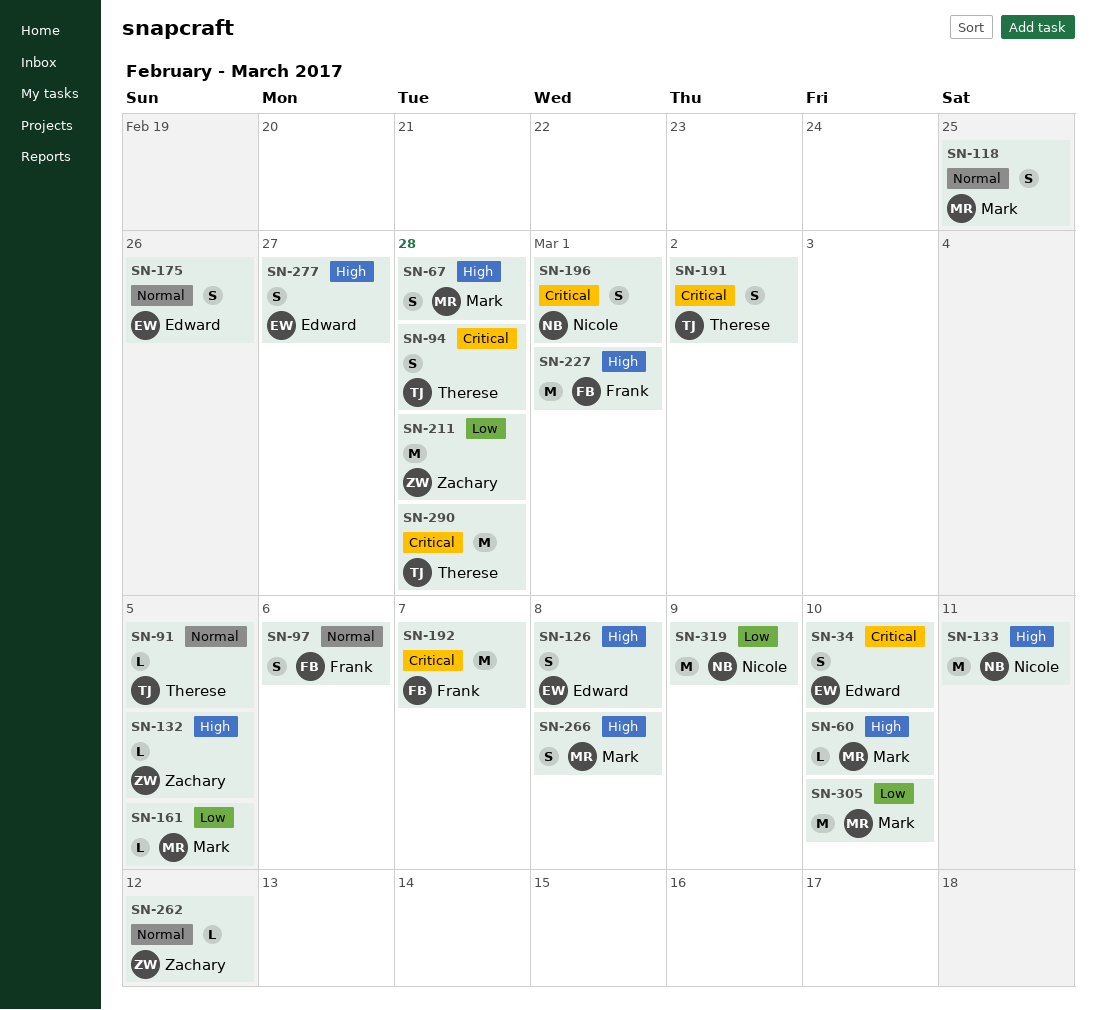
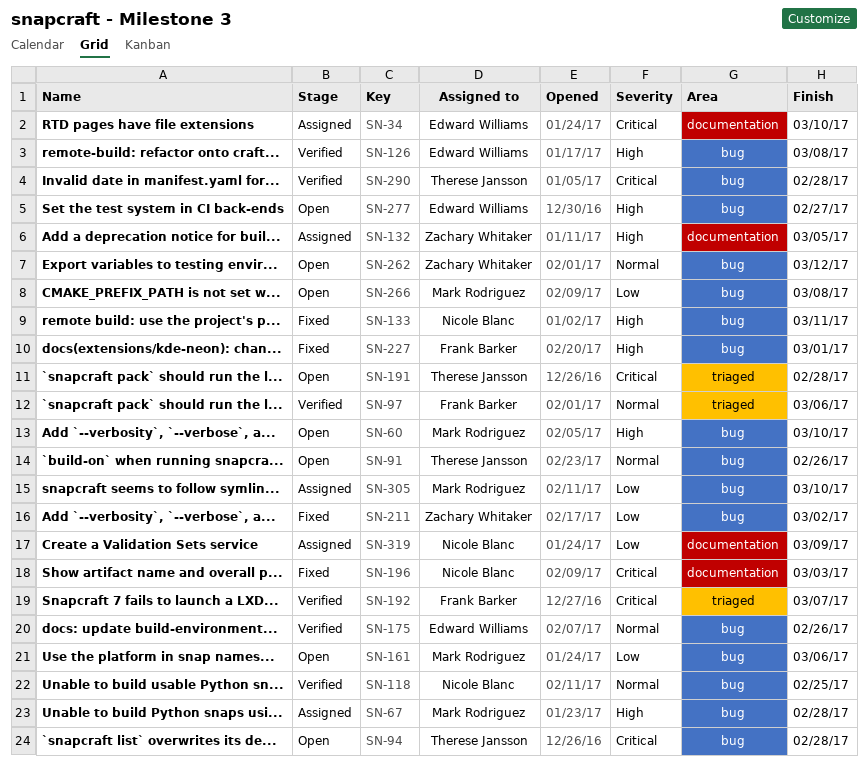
SN-91, due: Mar 5 -> Feb 26
SN-118, owner: Mark Rodriguez -> Nicole Blanc
SN-161, due: Mar 5 -> Mar 6
SN-191, due: Mar 2 -> Feb 28
SN-196, due: Mar 1 -> Mar 3
SN-211, due: Feb 28 -> Mar 2
SN-266, priority: High -> Low

